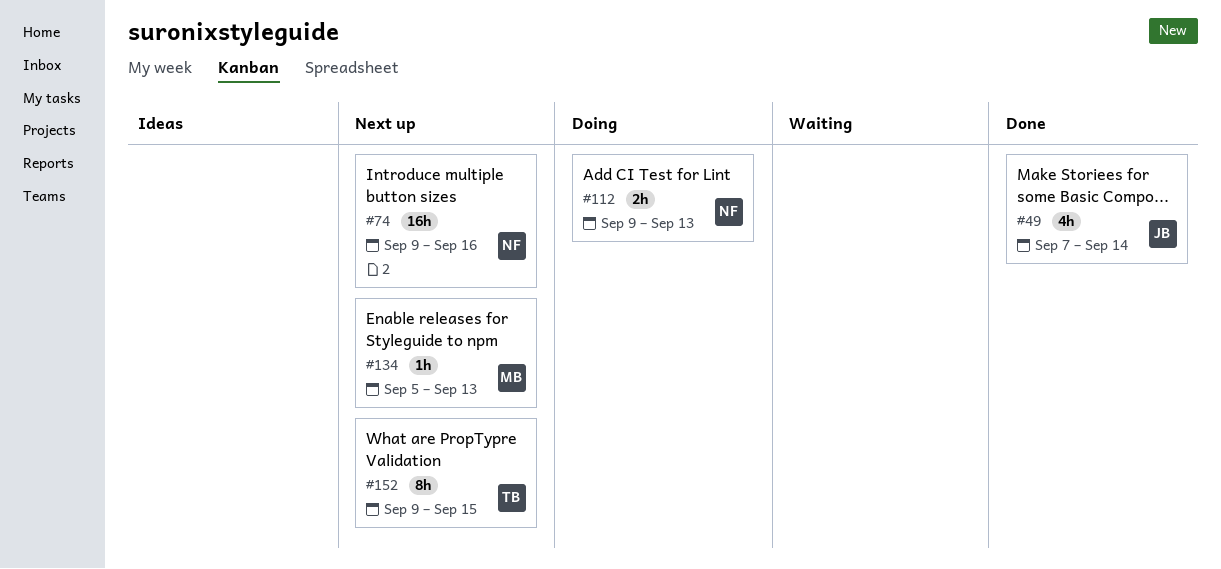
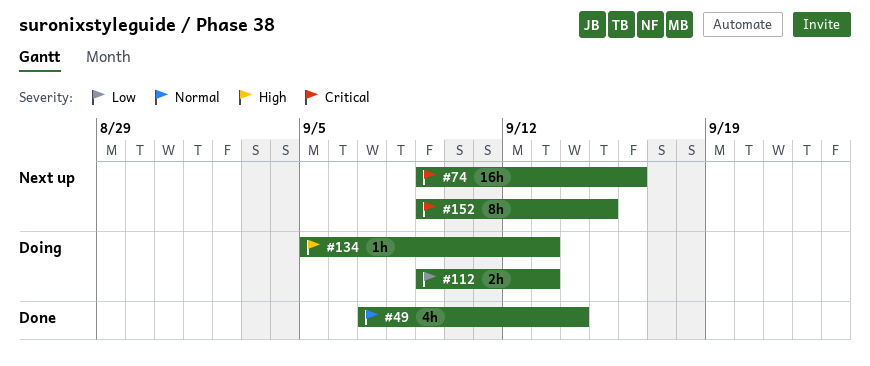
#134, status: Next up -> Doing

